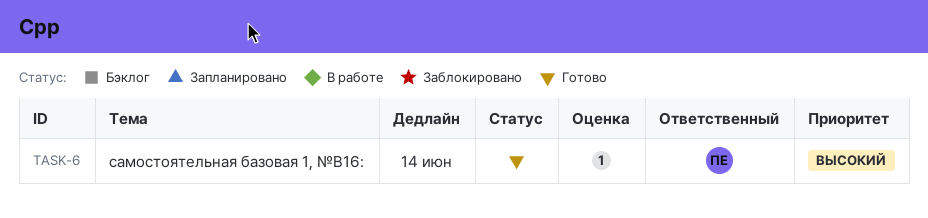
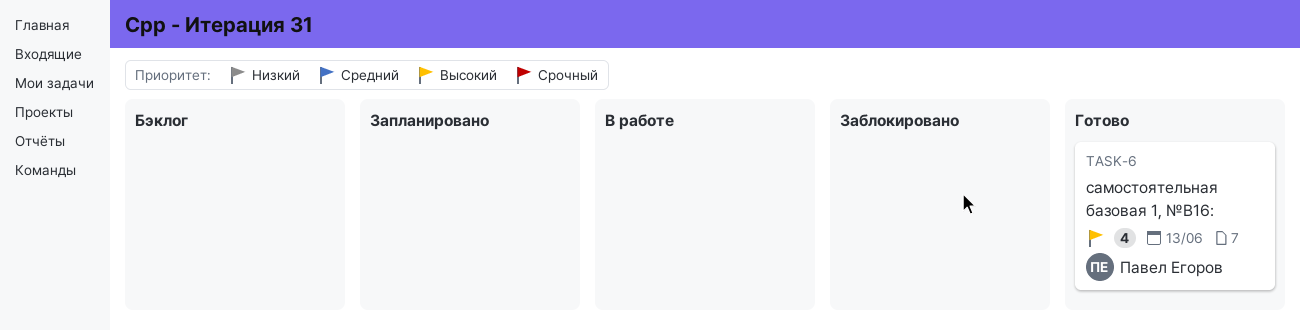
TASK-6, estimate: 1 -> 4
TASK-6, due: Jun 14 -> Jun 13

